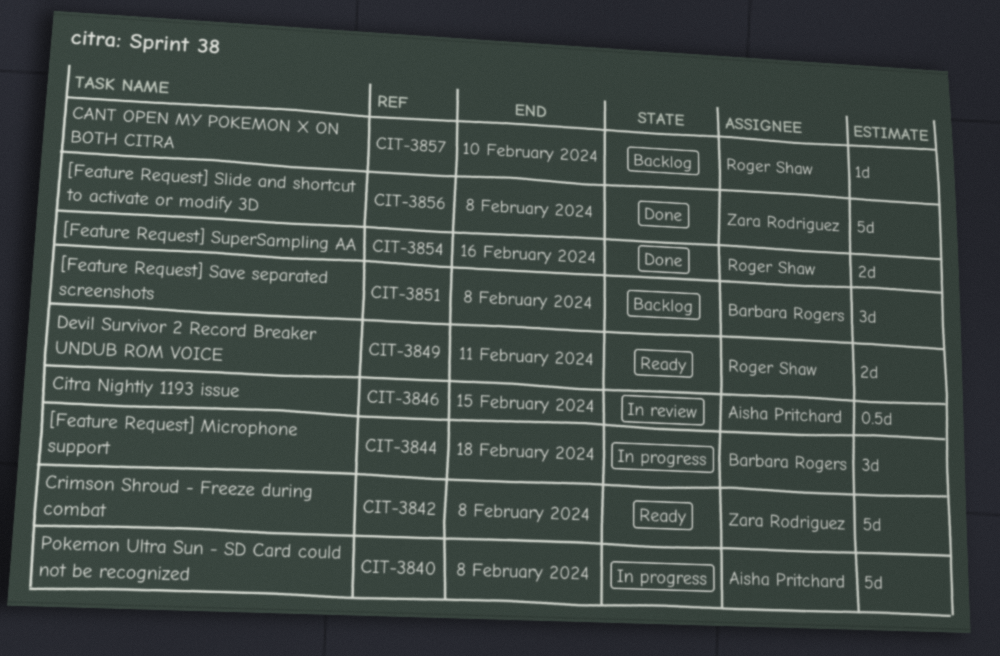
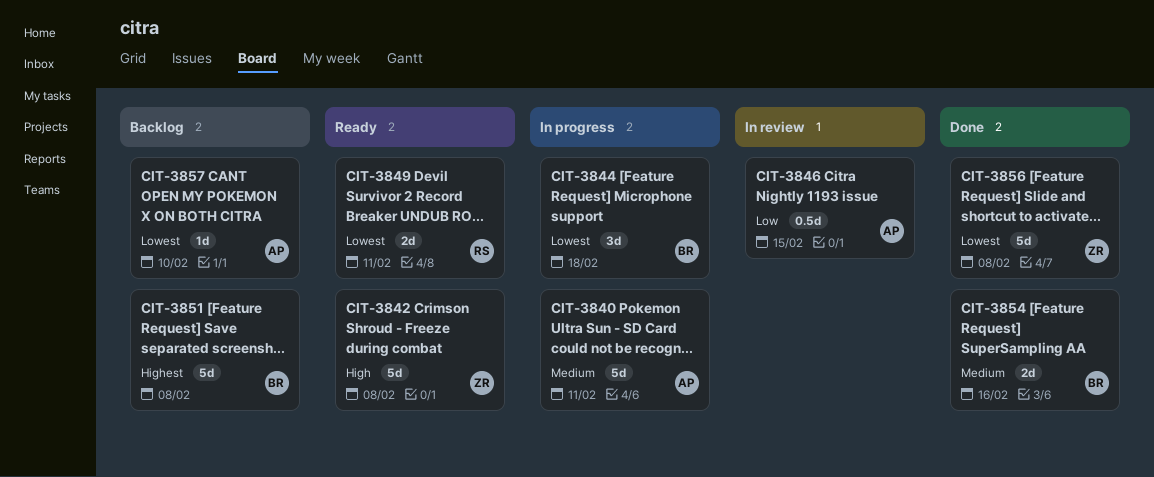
CIT-3840, due: Feb 8 -> Feb 11
CIT-3851, estimate: 3d -> 5d
CIT-3854, owner: Roger Shaw -> Barbara Rogers
CIT-3857, owner: Roger Shaw -> Aisha Pritchard

